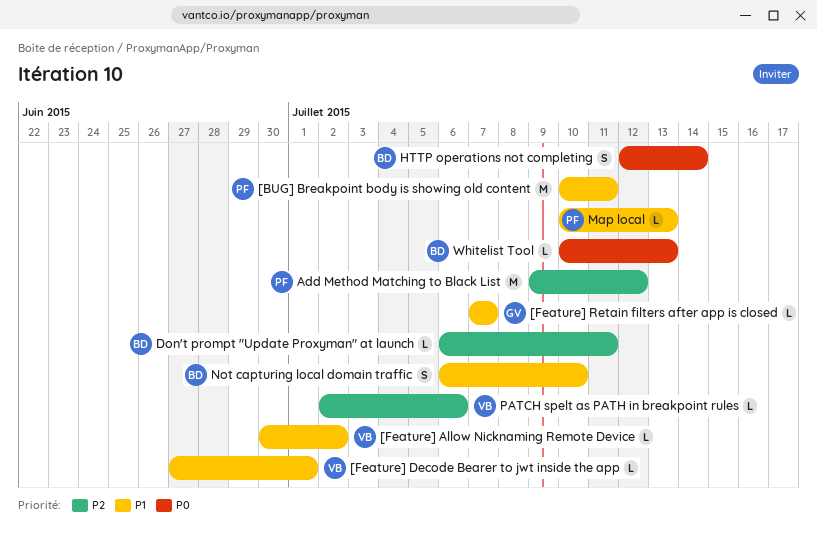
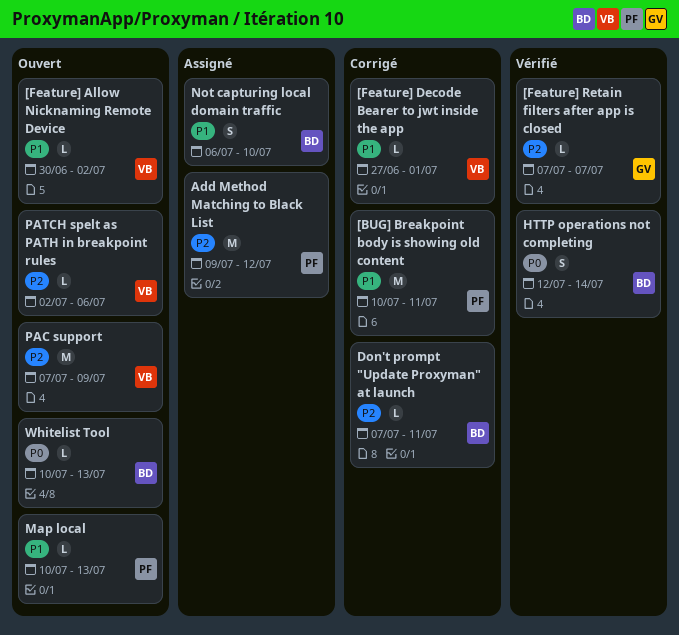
[Feature] Retain filters after app is closed, priority: P1 -> P2
Don't prompt "Update Proxyman" at launch, start: Jul 6 -> Jul 7
PAC support: none -> present

